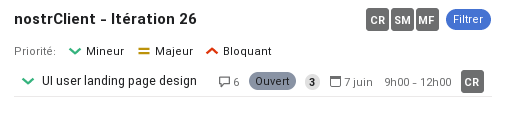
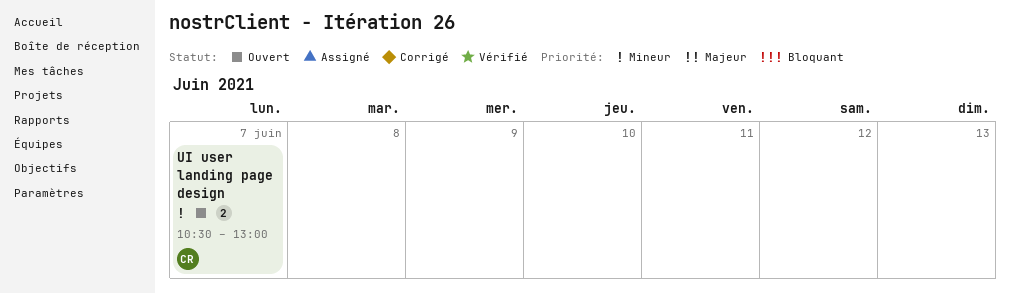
UI user landing page design, estimate: 3 -> 2
UI user landing page design, begins: 09:00 -> 10:30
UI user landing page design, ends: 12:00 -> 13:00

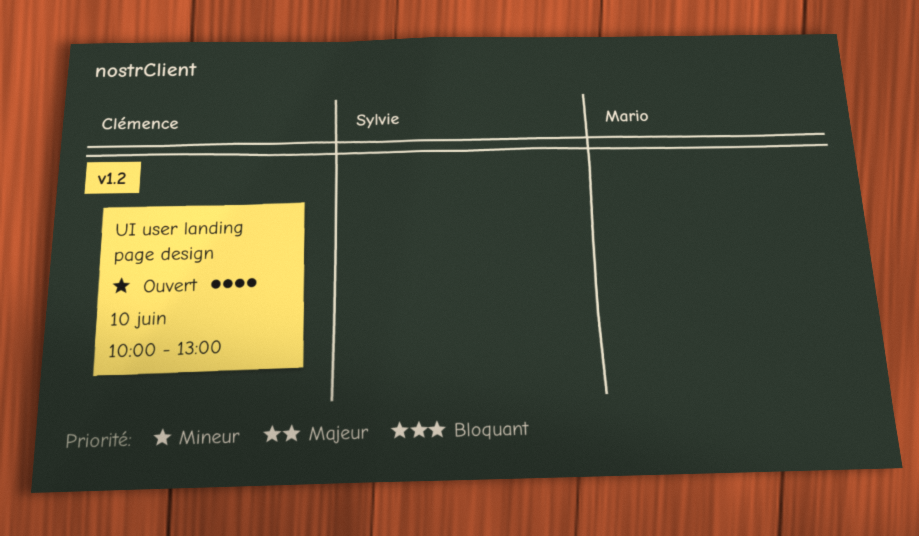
UI user landing page design, estimate: 2 -> 4
UI user landing page design, day: Jun 7 -> Jun 10
UI user landing page design, begins: 10:30 -> 10:00

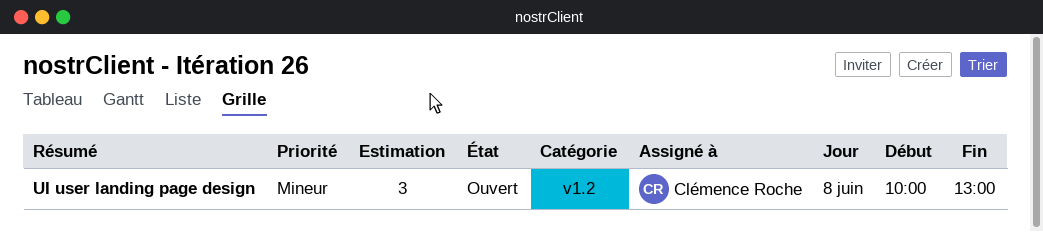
UI user landing page design, estimate: 4 -> 3
UI user landing page design, day: Jun 10 -> Jun 8

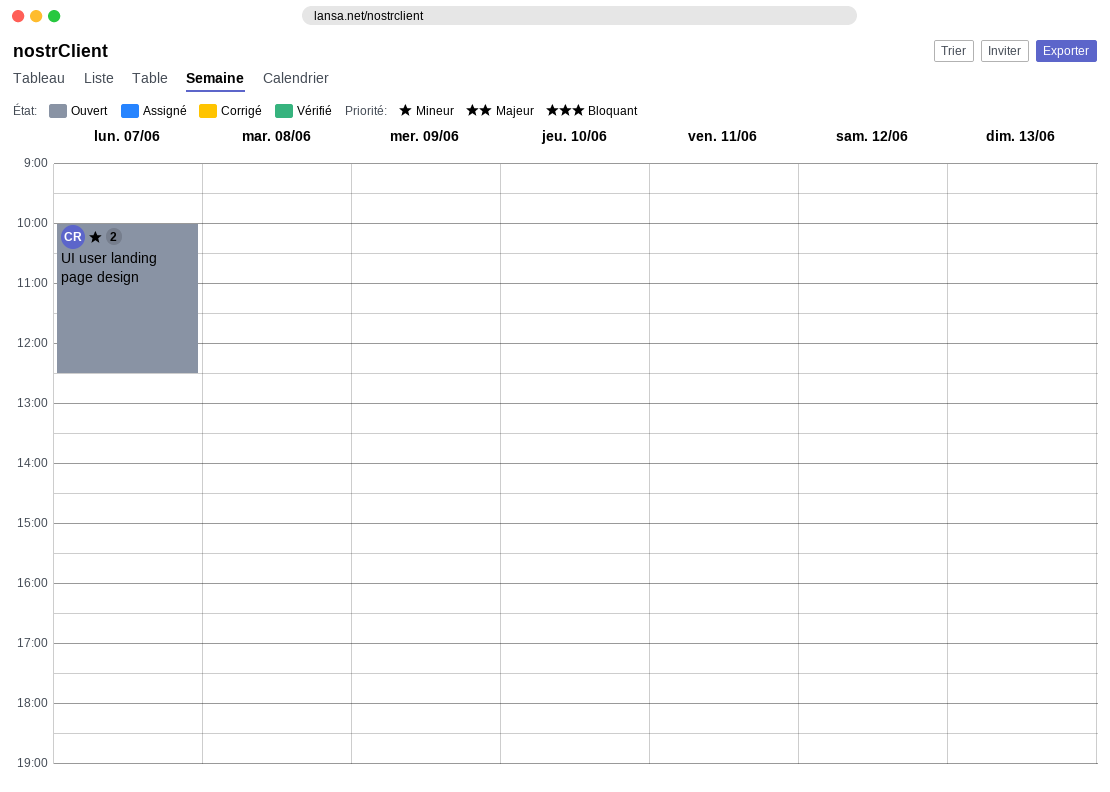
UI user landing page design, estimate: 3 -> 2
UI user landing page design, day: Jun 8 -> Jun 7
UI user landing page design, ends: 13:00 -> 12:30

